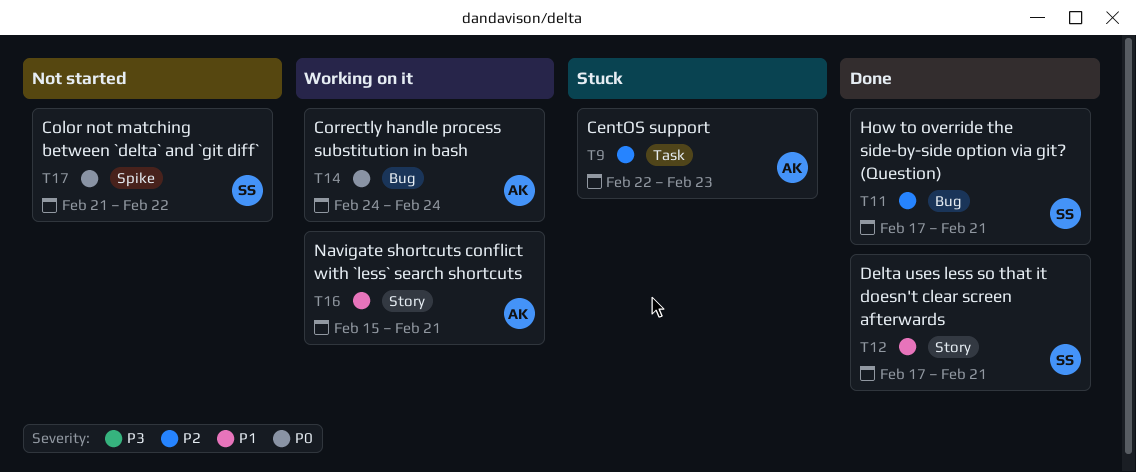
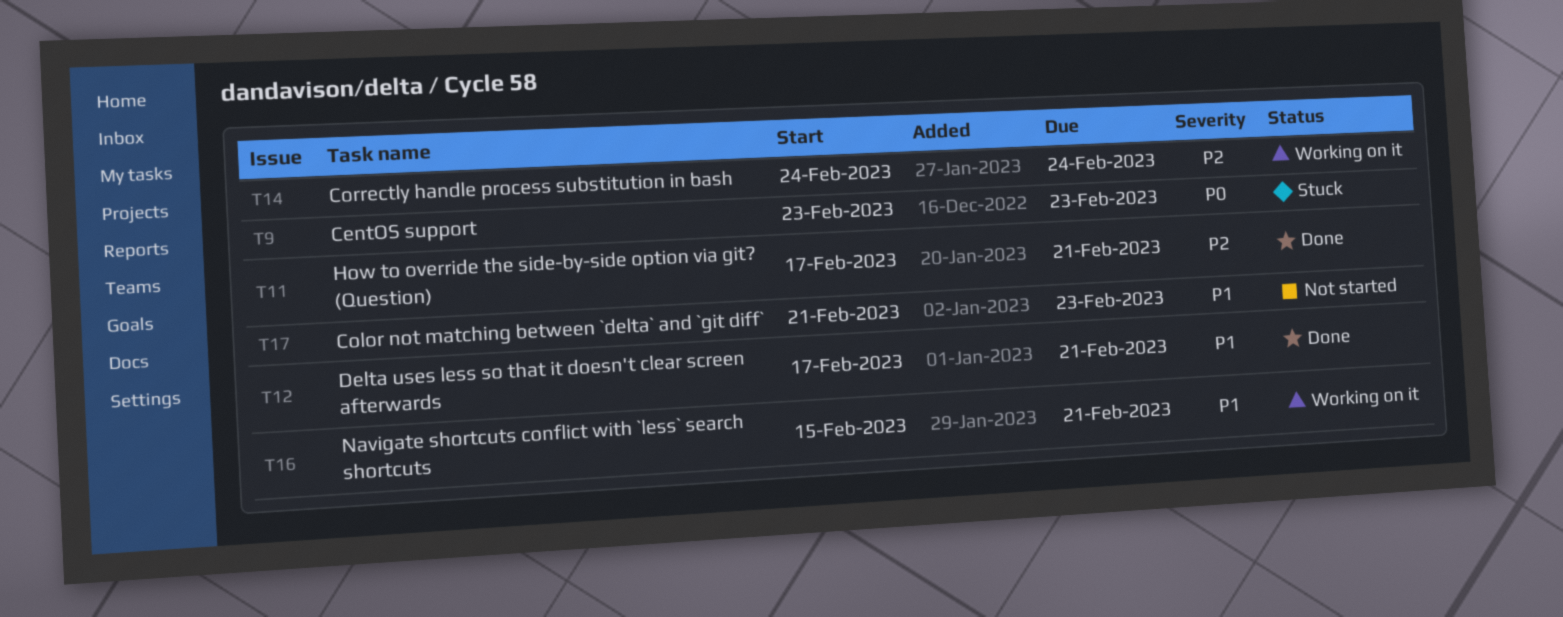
T9, priority: P2 -> P0
T9, start: Feb 22 -> Feb 23
T14, priority: P0 -> P2
T17, priority: P0 -> P1
T17, due: Feb 22 -> Feb 23

